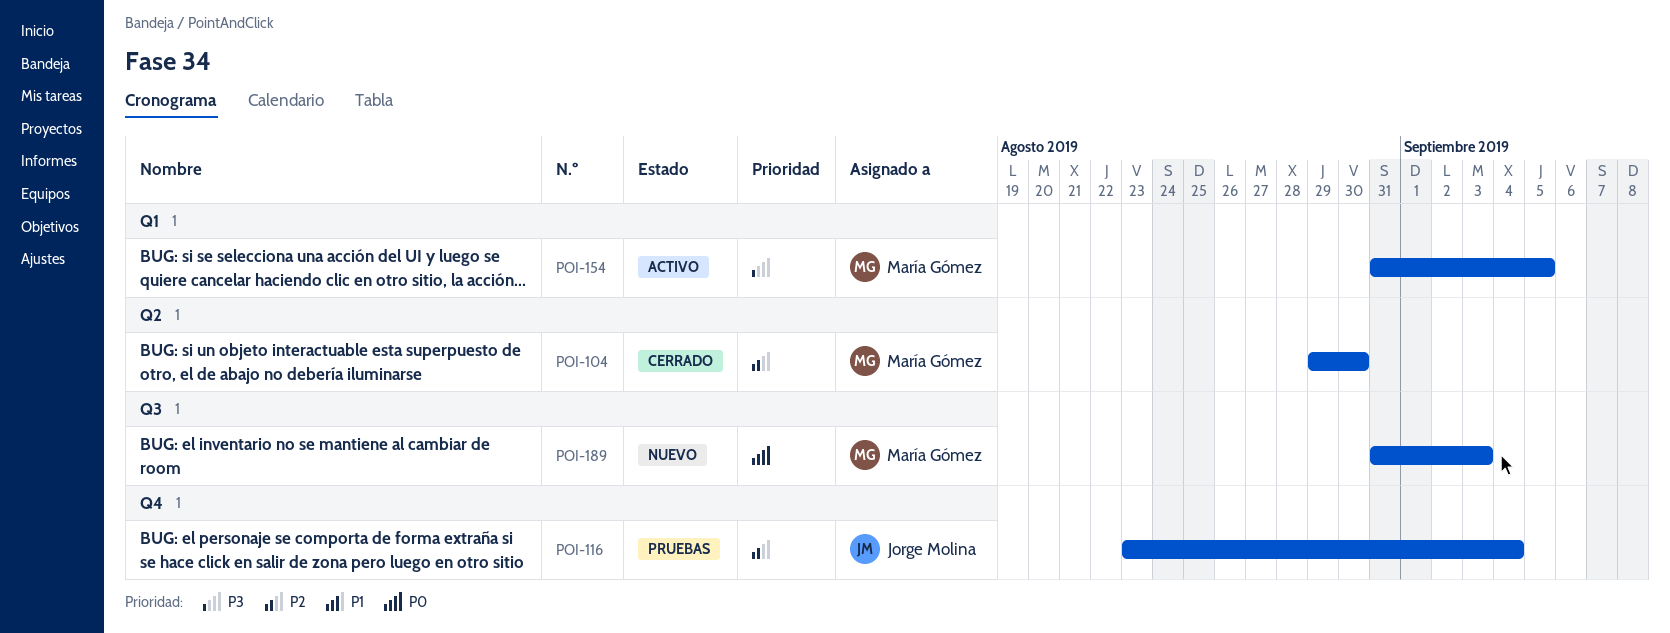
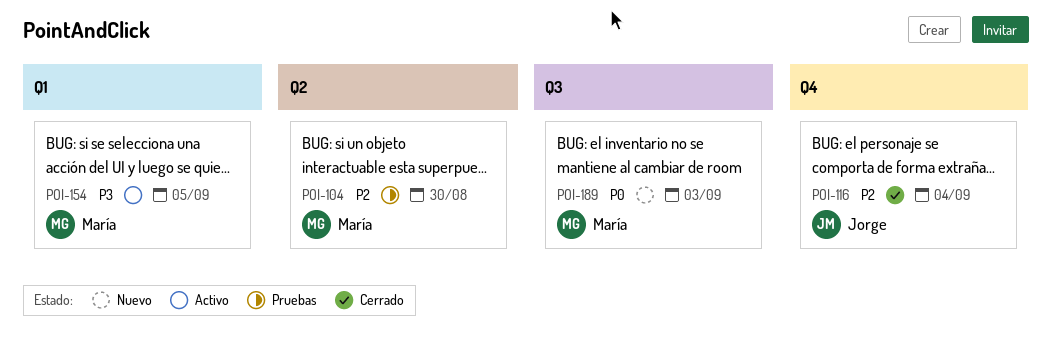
POI-104, status: Cerrado -> Pruebas
POI-116, status: Pruebas -> Cerrado

